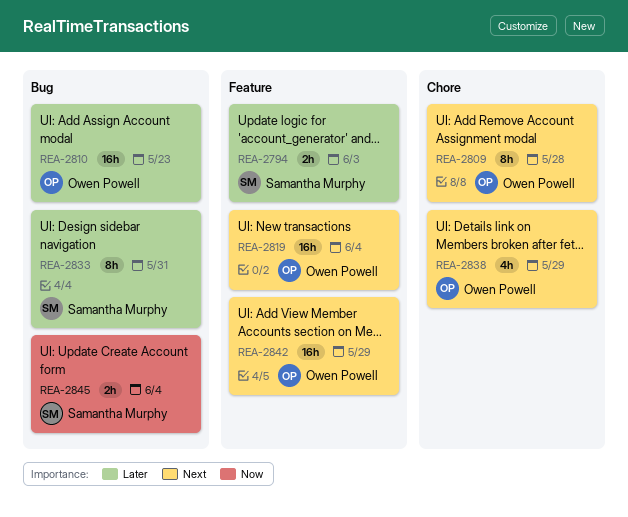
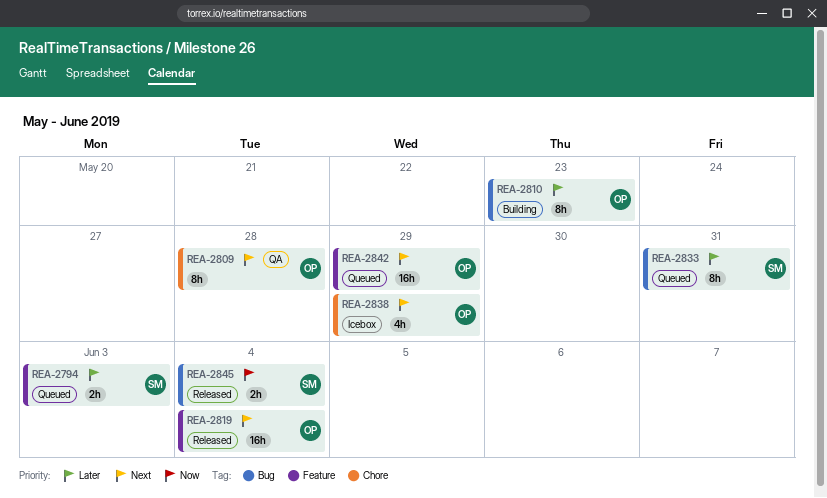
REA-2810, estimate: 16h -> 8h

